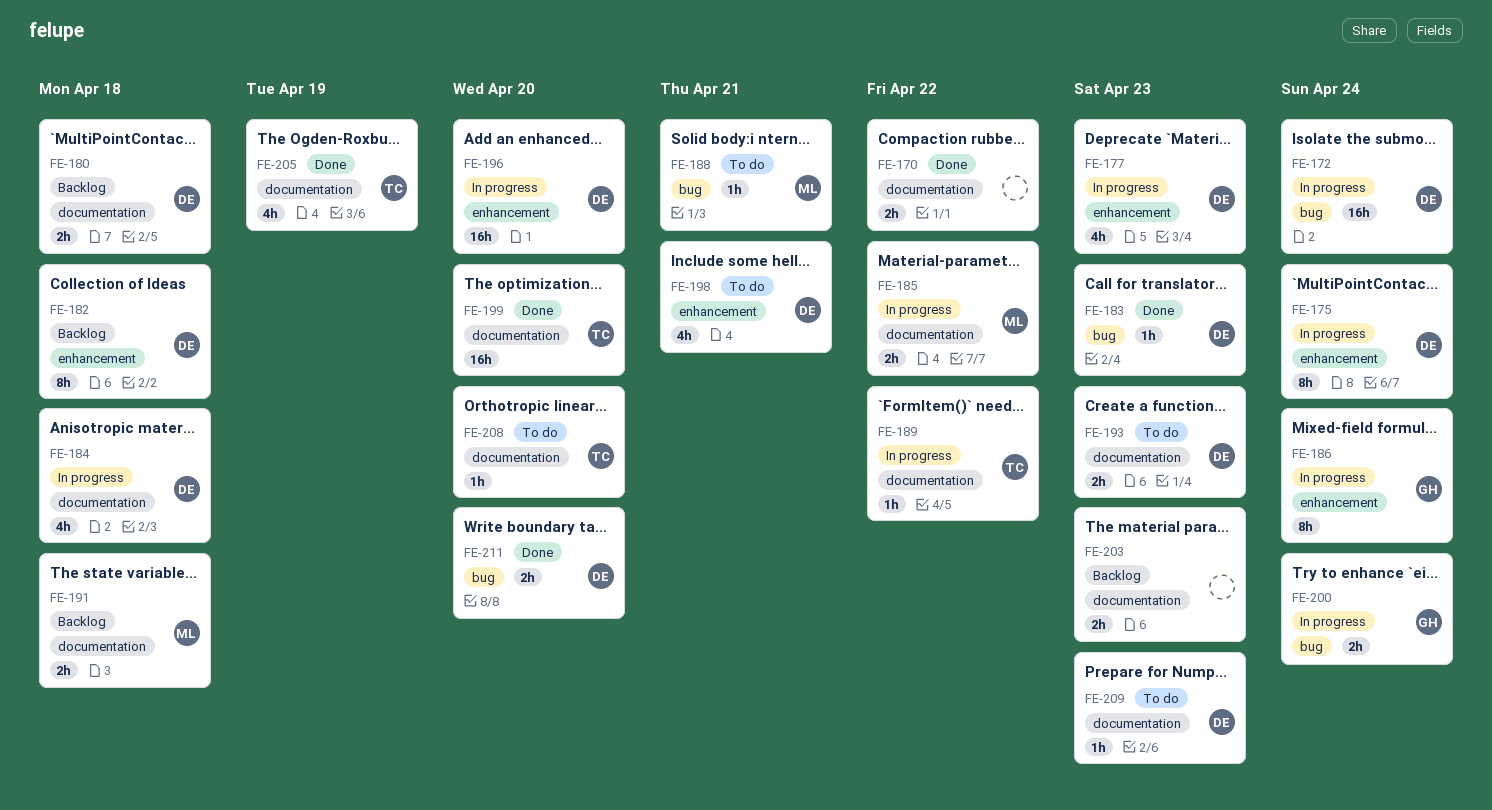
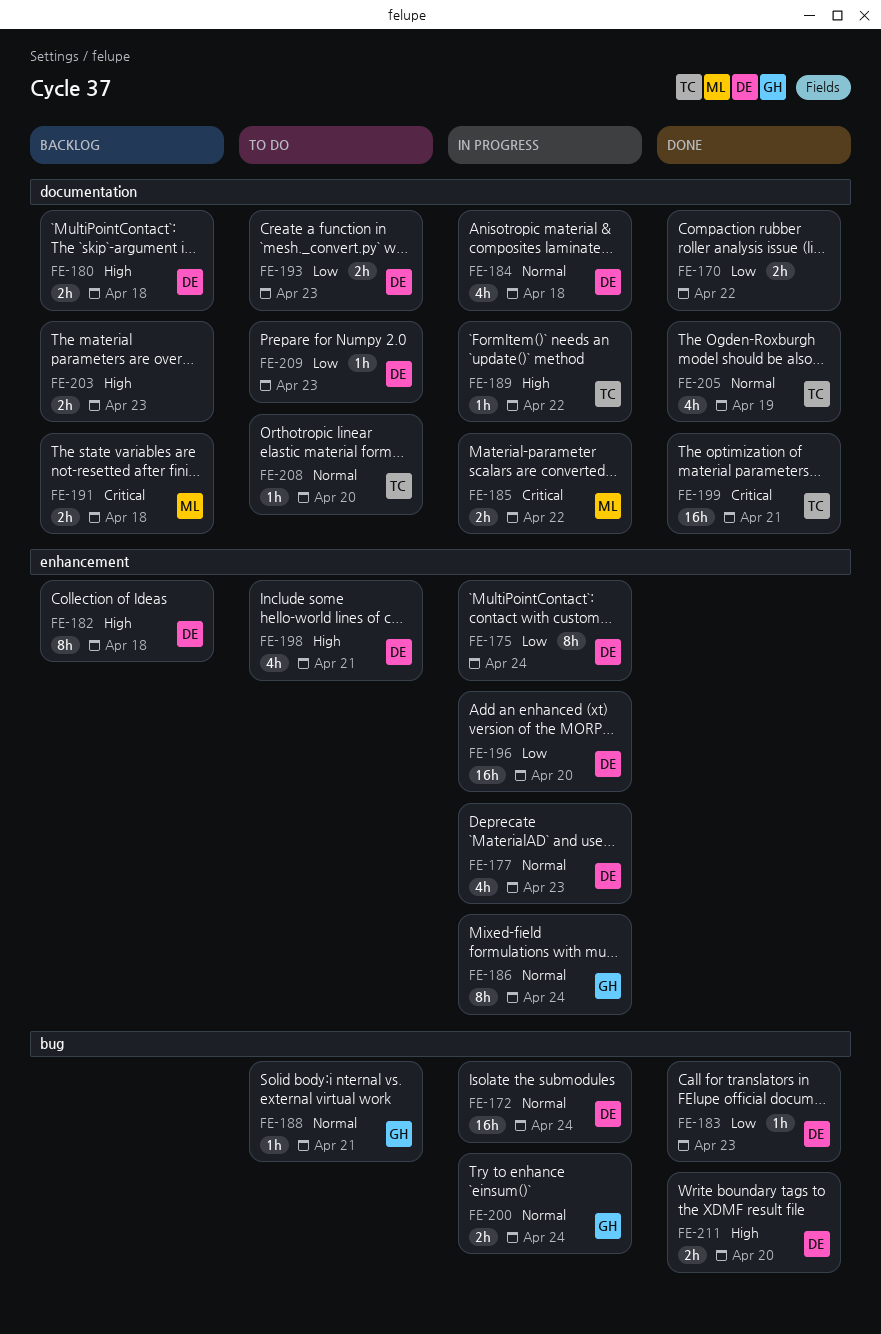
FE-188, owner: ML -> GH
FE-199, due: Apr 20 -> Apr 21

